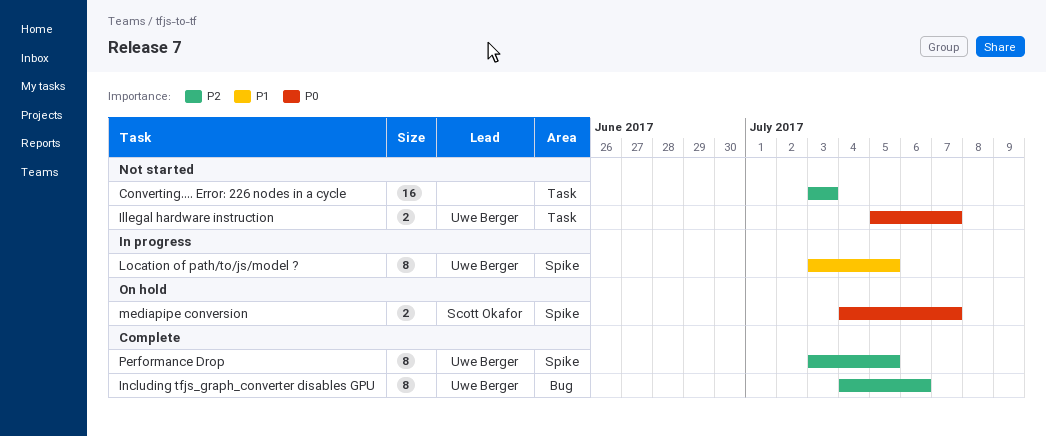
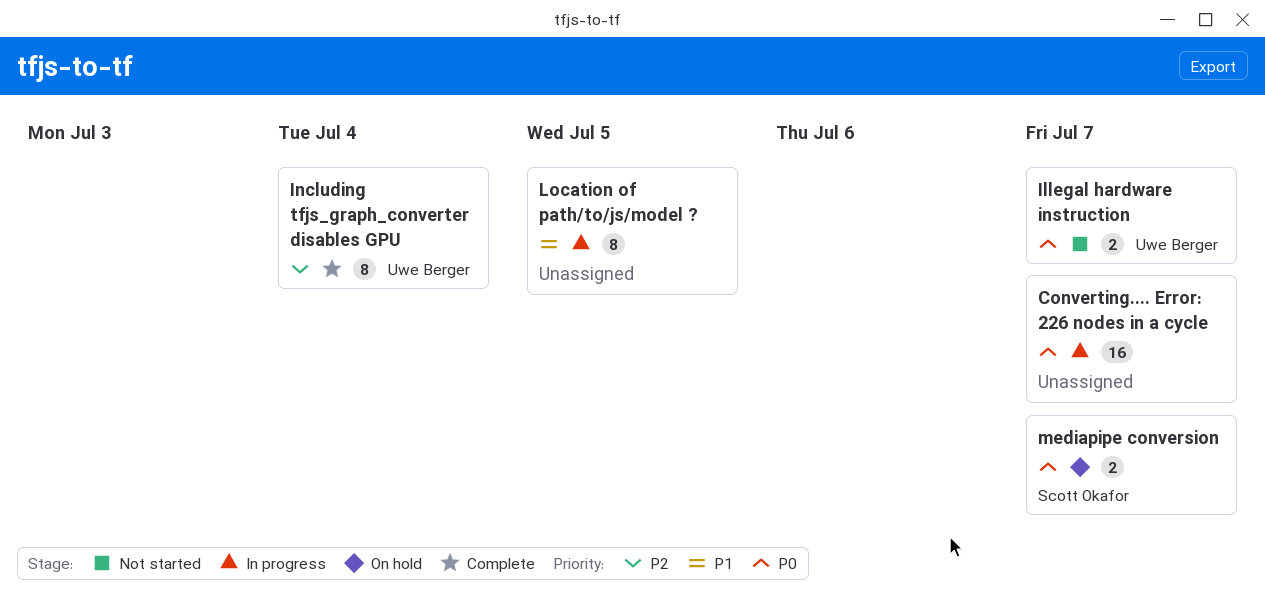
Converting.... Error: 226 nodes in a cycle, status: Not started -> In progress
Converting.... Error: 226 nodes in a cycle, priority: P2 -> P0
Converting.... Error: 226 nodes in a cycle, due: Jul 3 -> Jul 7
Including tfjs_graph_converter disables GPU, due: Jul 6 -> Jul 4
Location of path/to/js/model ?, owner: Uwe Berger -> none
Performance Drop: present -> none

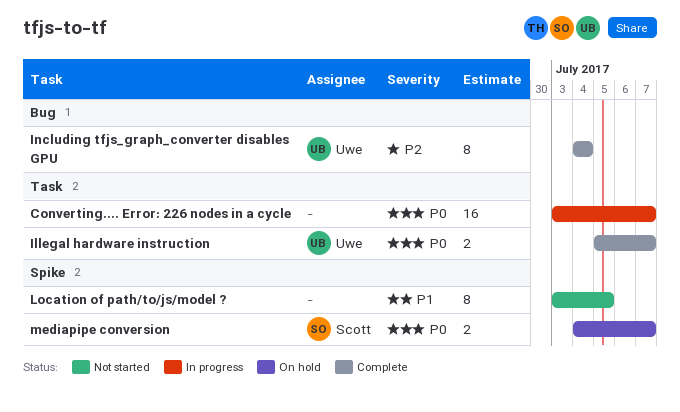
Illegal hardware instruction, status: Not started -> Complete
Location of path/to/js/model ?, status: In progress -> Not started

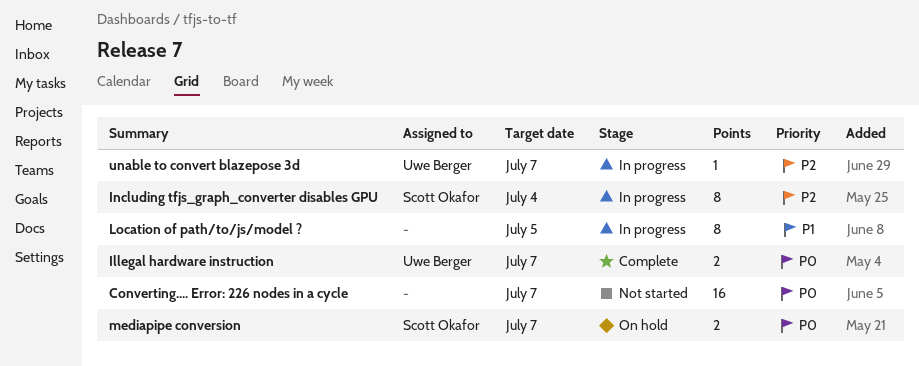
Converting.... Error: 226 nodes in a cycle, status: In progress -> Not started
Including tfjs_graph_converter disables GPU, status: Complete -> In progress
Including tfjs_graph_converter disables GPU, owner: Uwe Berger -> Scott Okafor
Location of path/to/js/model ?, status: Not started -> In progress
unable to convert blazepose 3d: none -> present

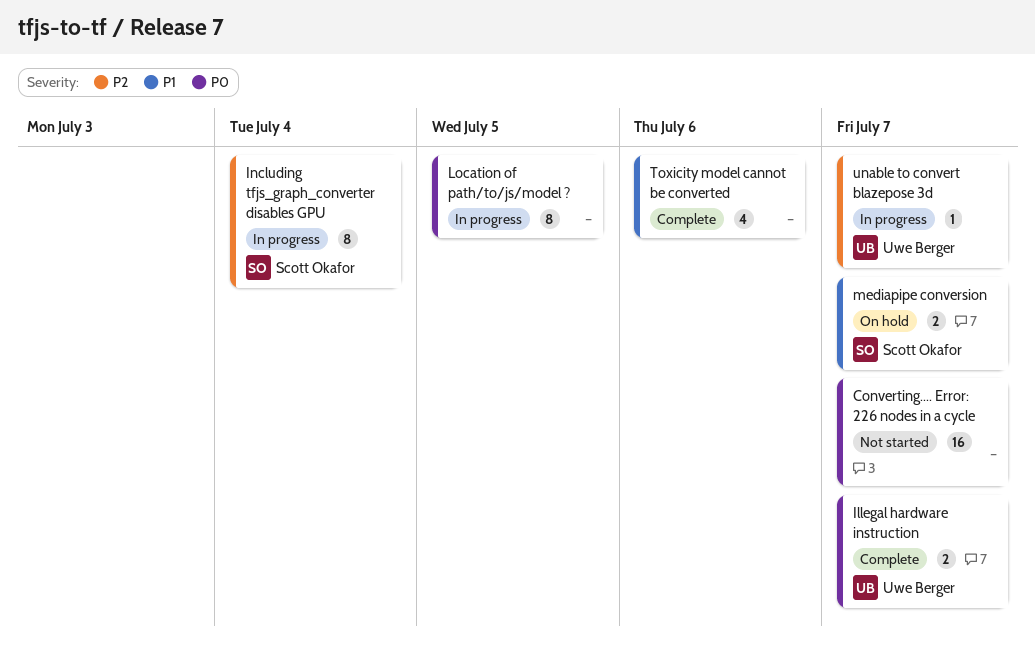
Location of path/to/js/model ?, priority: P1 -> P0
mediapipe conversion, priority: P0 -> P1
Toxicity model cannot be converted: none -> present

